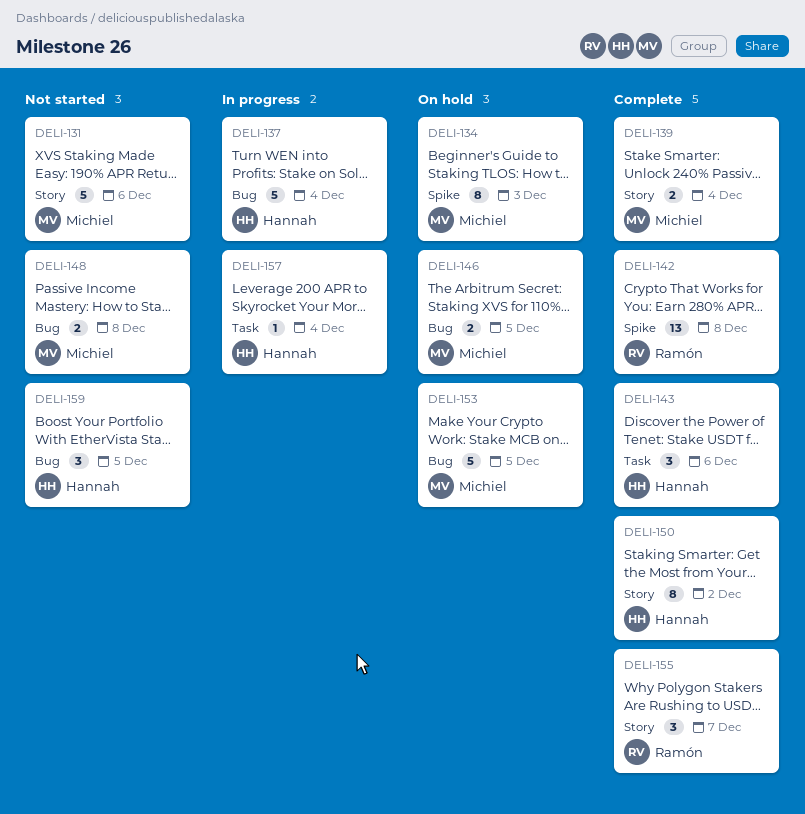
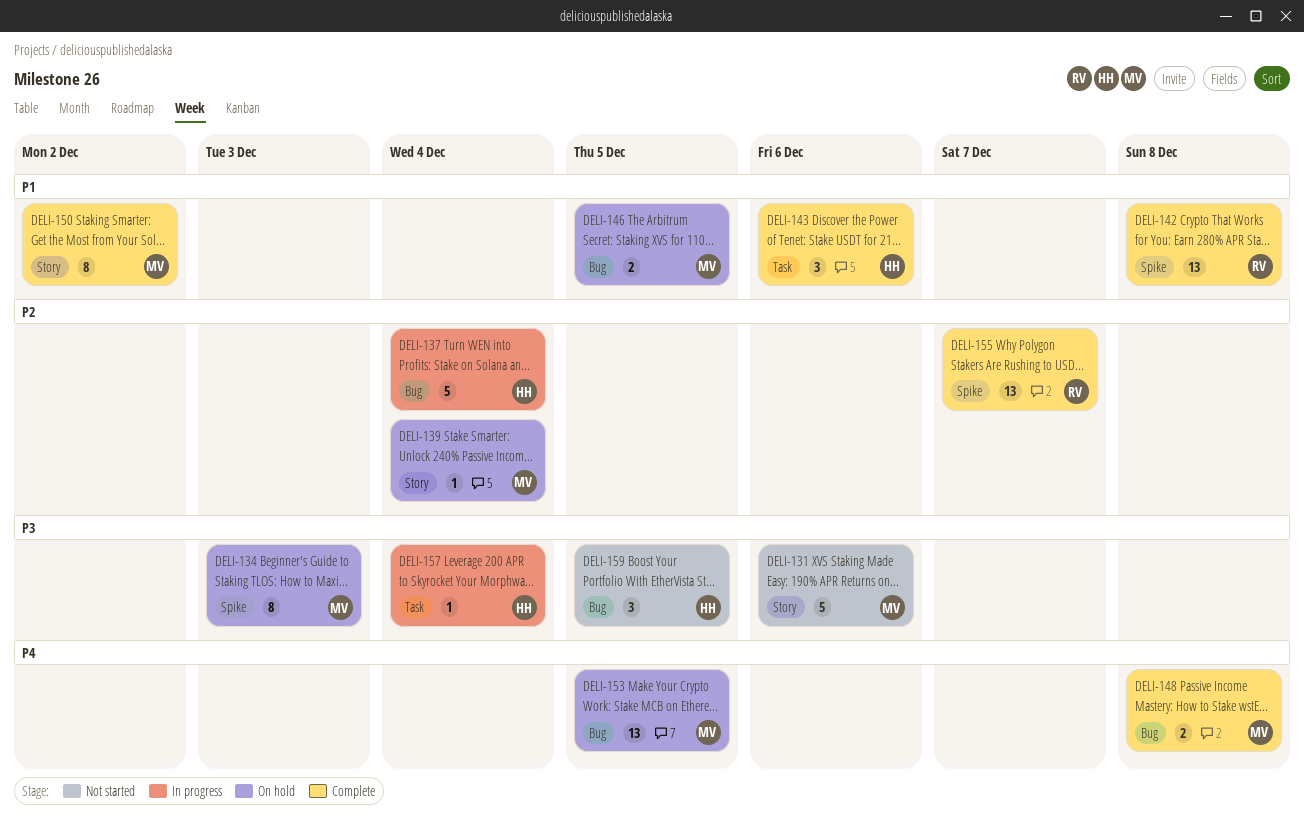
DELI-139, status: Complete -> On hold
DELI-139, estimate: 2 -> 1
DELI-148, status: Not started -> Complete
DELI-150, owner: Hannah -> Michiel
DELI-153, estimate: 5 -> 13
DELI-155, label: Story -> Spike
DELI-155, estimate: 3 -> 13

